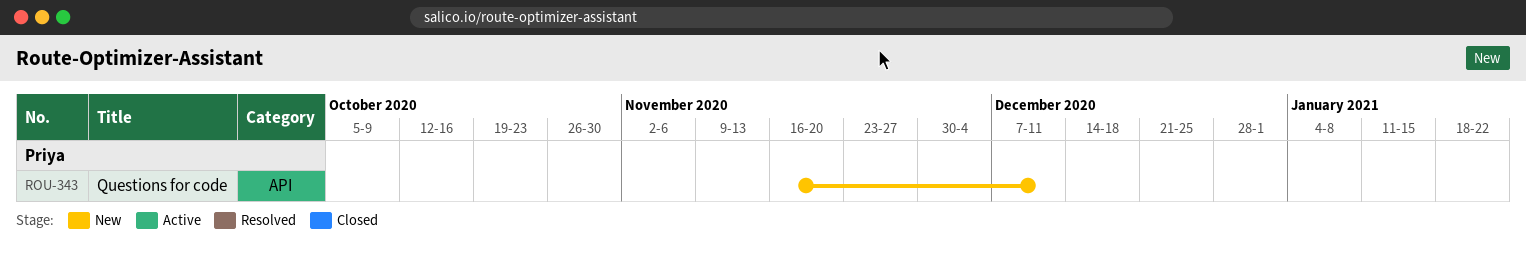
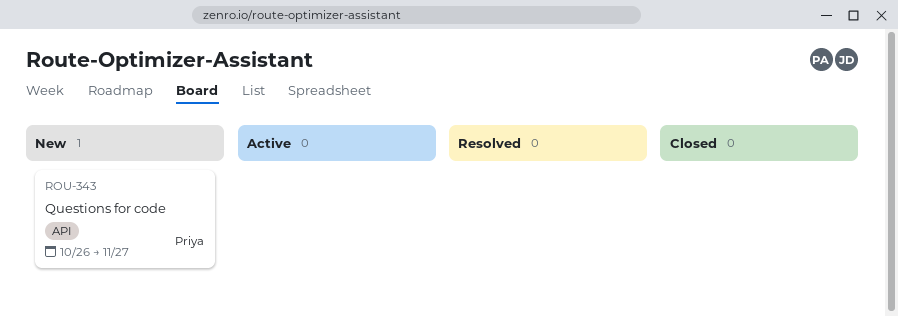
ROU-343, start: Nov 16 -> Oct 26
ROU-343, due: Dec 11 -> Nov 27

